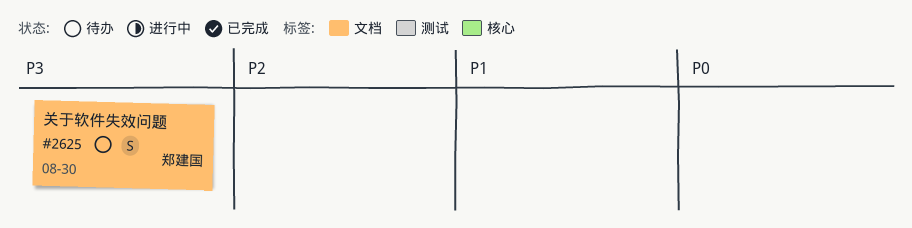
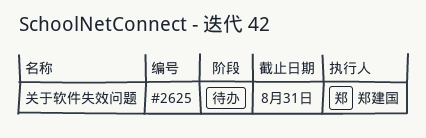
#2625, due: Aug 30 -> Aug 31

